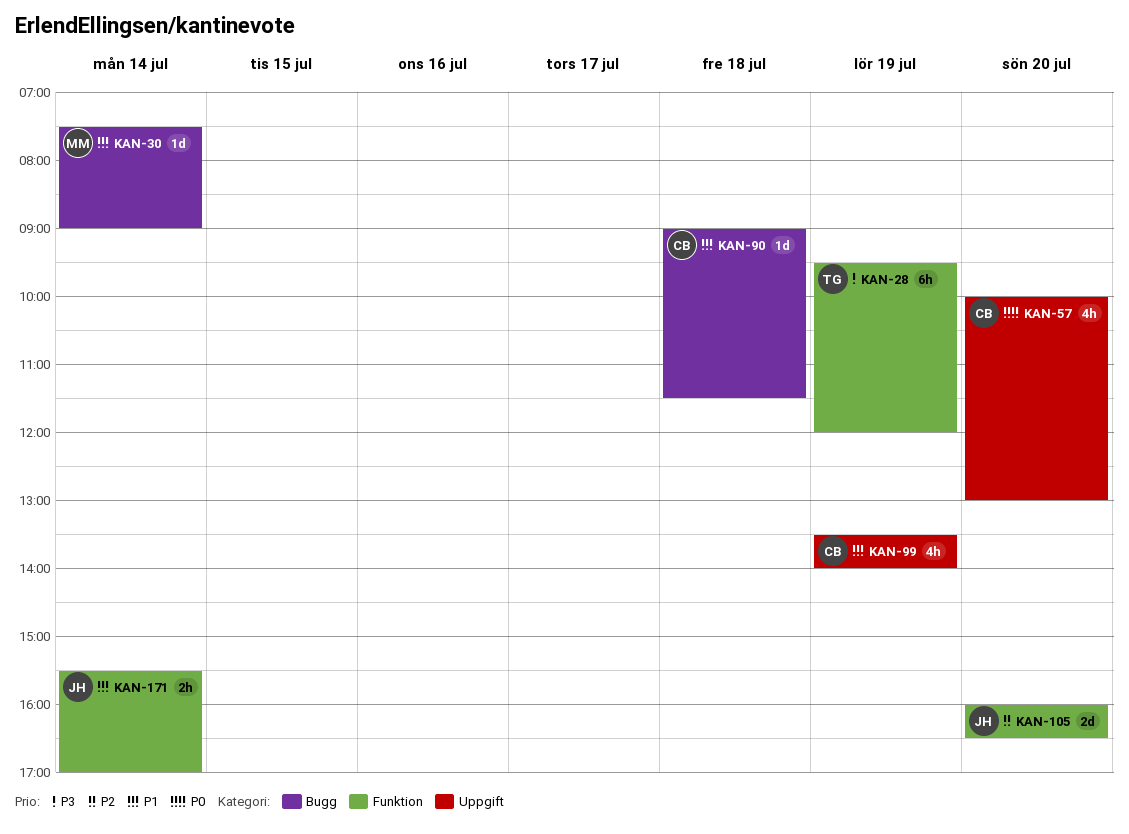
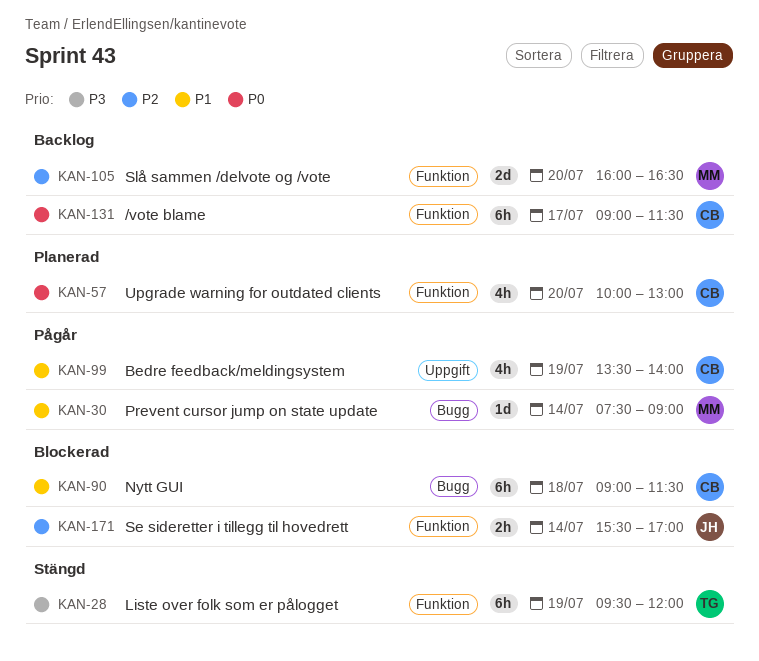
KAN-57, label: Uppgift -> Funktion
KAN-90, estimate: 1d -> 6h
KAN-105, owner: JH -> MM
KAN-131: none -> present
KAN-171, priority: P1 -> P2

